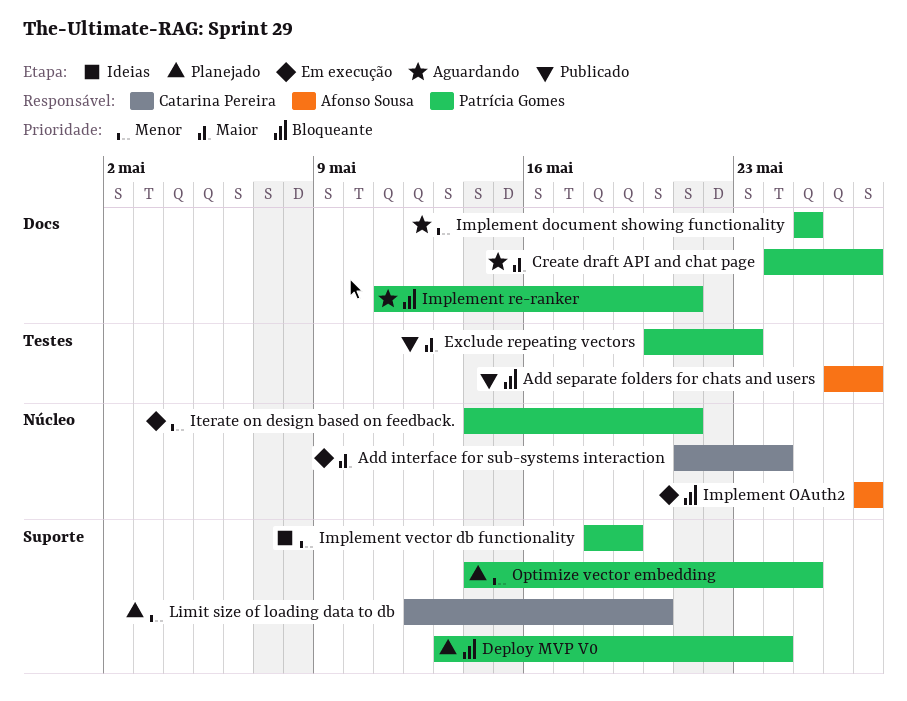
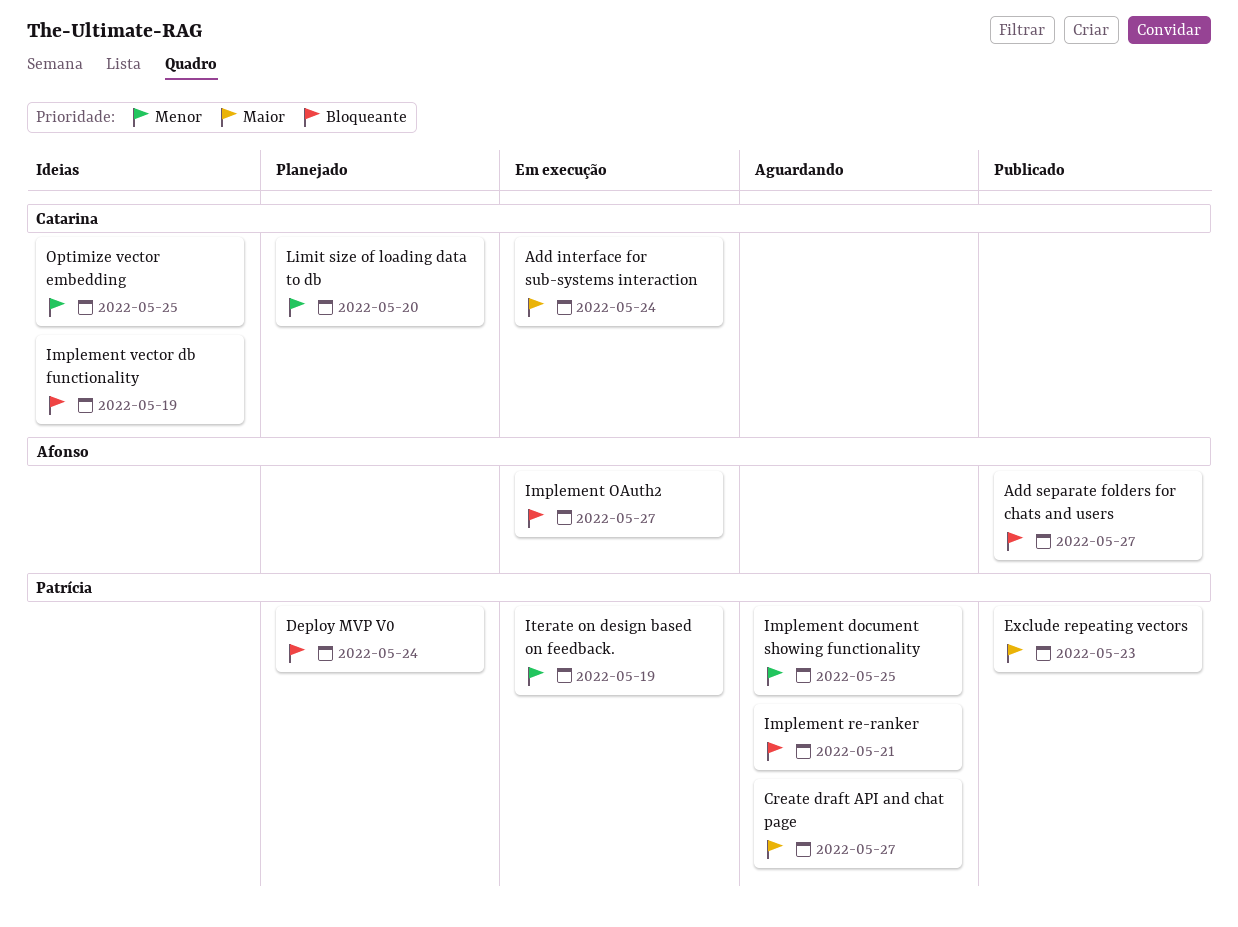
Implement vector db functionality, owner: Patrícia Gomes -> Catarina Pereira
Implement vector db functionality, priority: Menor -> Bloqueante
Iterate on design based on feedback., due: May 21 -> May 19
Optimize vector embedding, status: Planejado -> Ideias
Optimize vector embedding, owner: Patrícia Gomes -> Catarina Pereira

